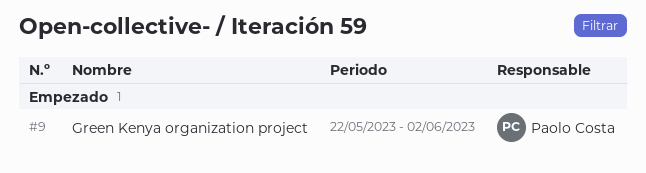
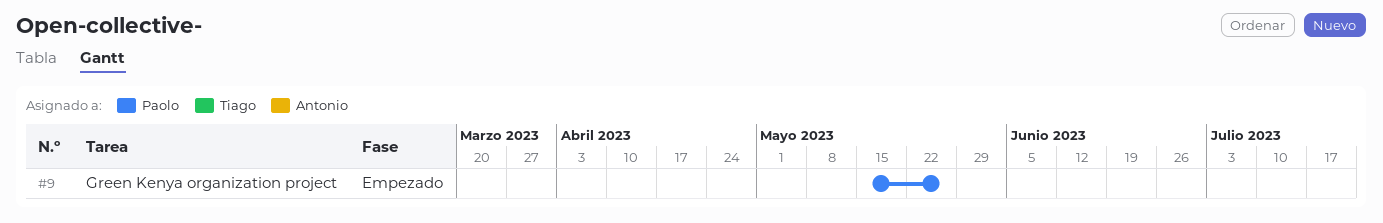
#9, start: May 22 -> May 15
#9, due: Jun 2 -> May 26

